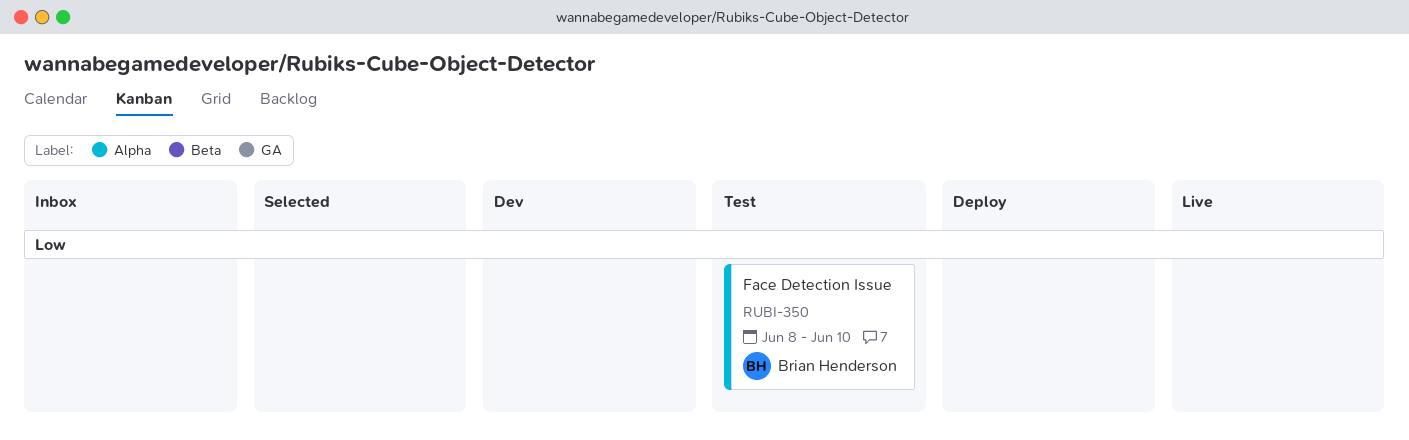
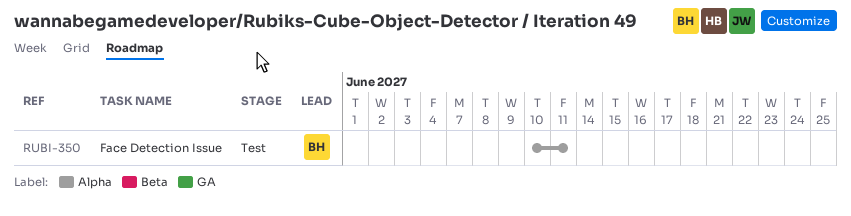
RUBI-350, start: Jun 8 -> Jun 10
RUBI-350, due: Jun 10 -> Jun 11

